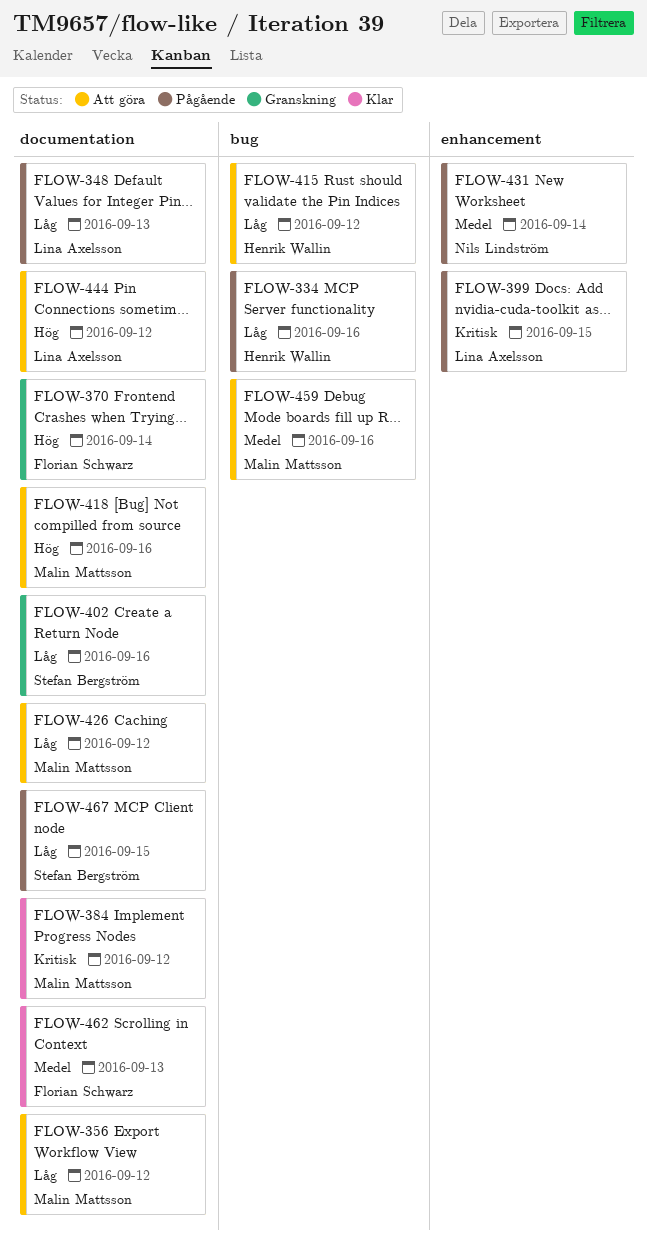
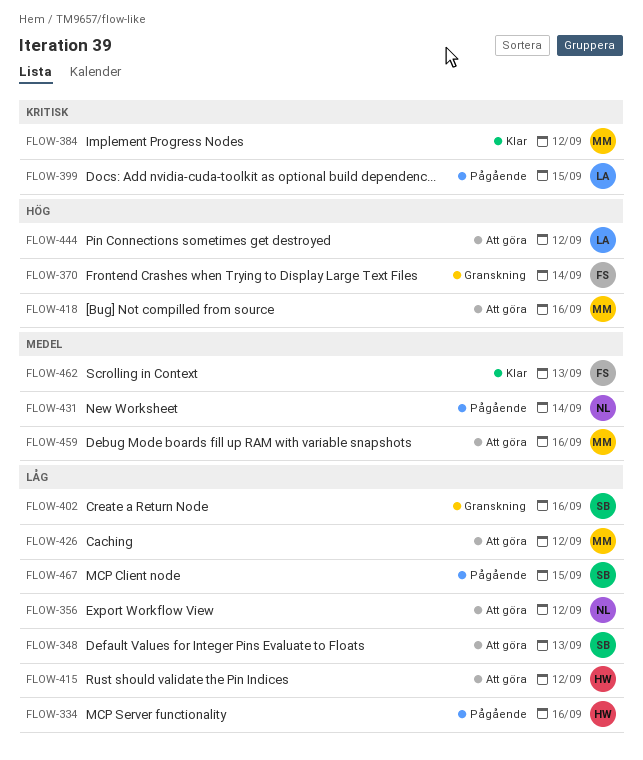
FLOW-348, status: Pågående -> Att göra
FLOW-348, owner: Lina Axelsson -> Stefan Bergström
FLOW-356, owner: Malin Mattsson -> Nils Lindström

